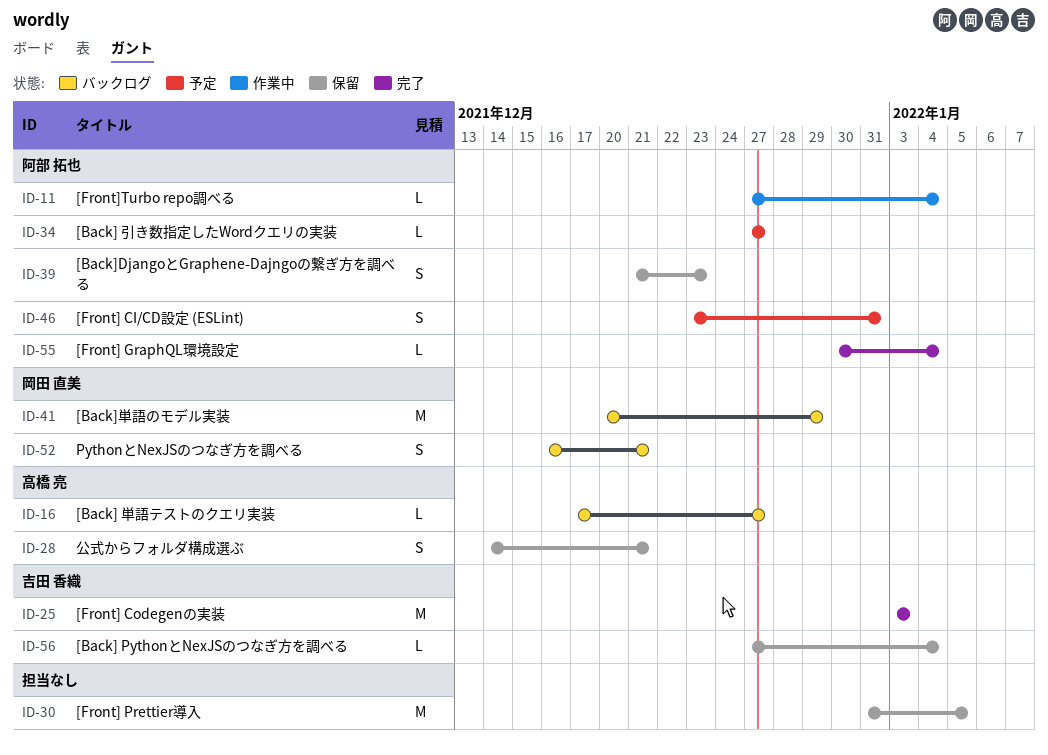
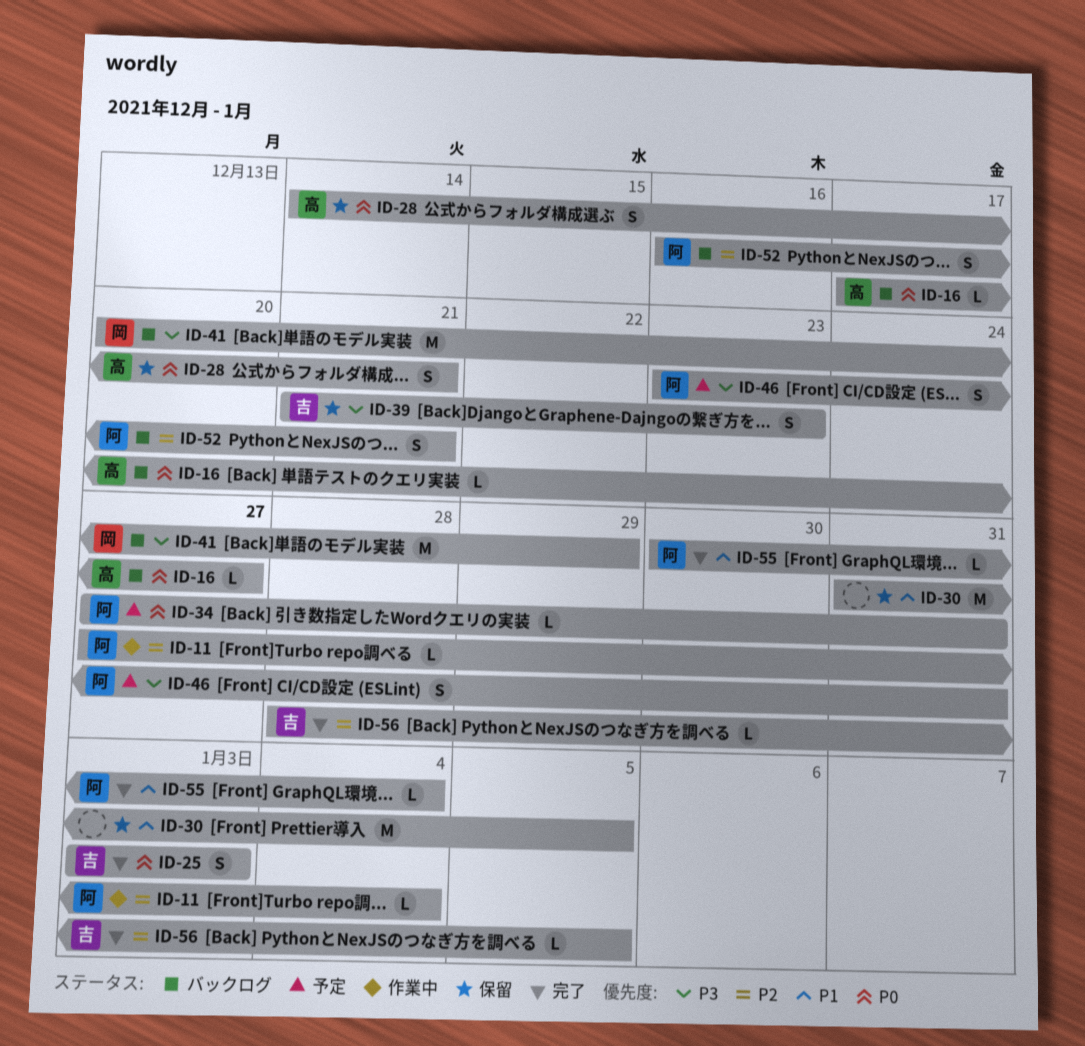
ID-25, estimate: M -> S
ID-34, due: Dec 27 -> Dec 31
ID-39, owner: 阿部 拓也 -> 吉田 香織
ID-52, owner: 岡田 直美 -> 阿部 拓也
ID-56, status: 保留 -> 完了
ID-56, start: Dec 27 -> Dec 28
ID-56, due: Jan 4 -> Jan 5

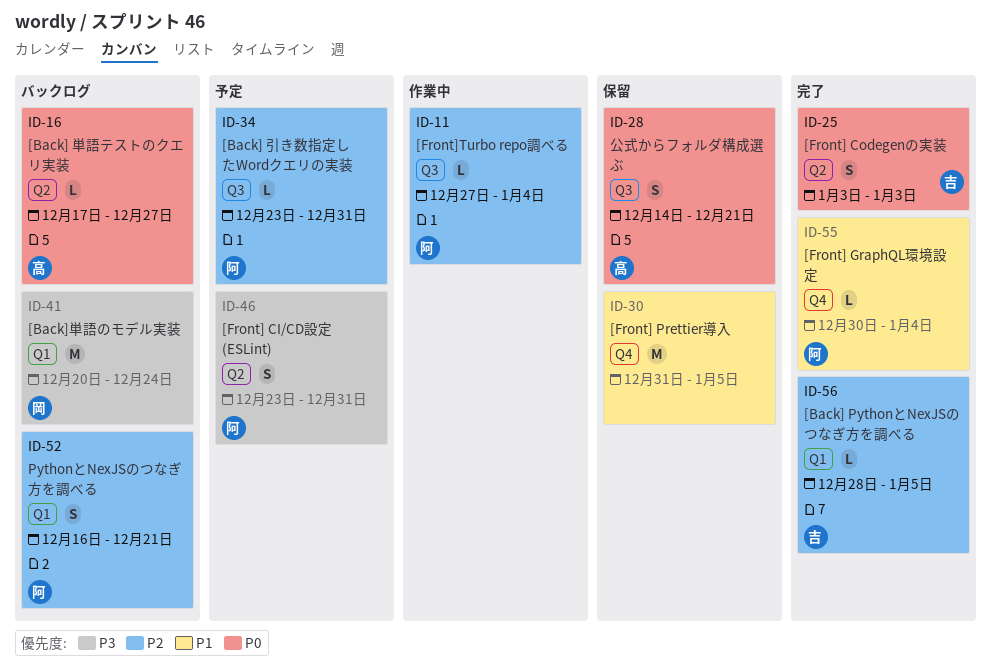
ID-34, priority: P0 -> P2
ID-34, start: Dec 27 -> Dec 23
ID-39: present -> none
ID-41, due: Dec 29 -> Dec 24

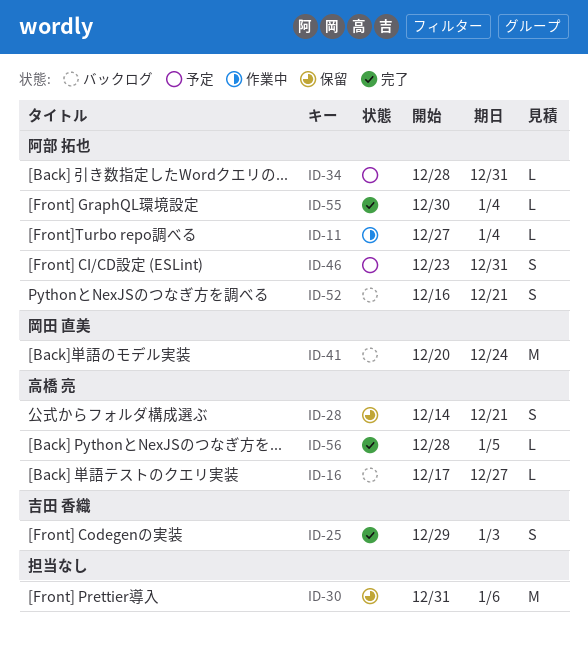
ID-25, start: Jan 3 -> Dec 29
ID-30, due: Jan 5 -> Jan 6
ID-34, start: Dec 23 -> Dec 28
ID-56, owner: 吉田 香織 -> 高橋 亮

